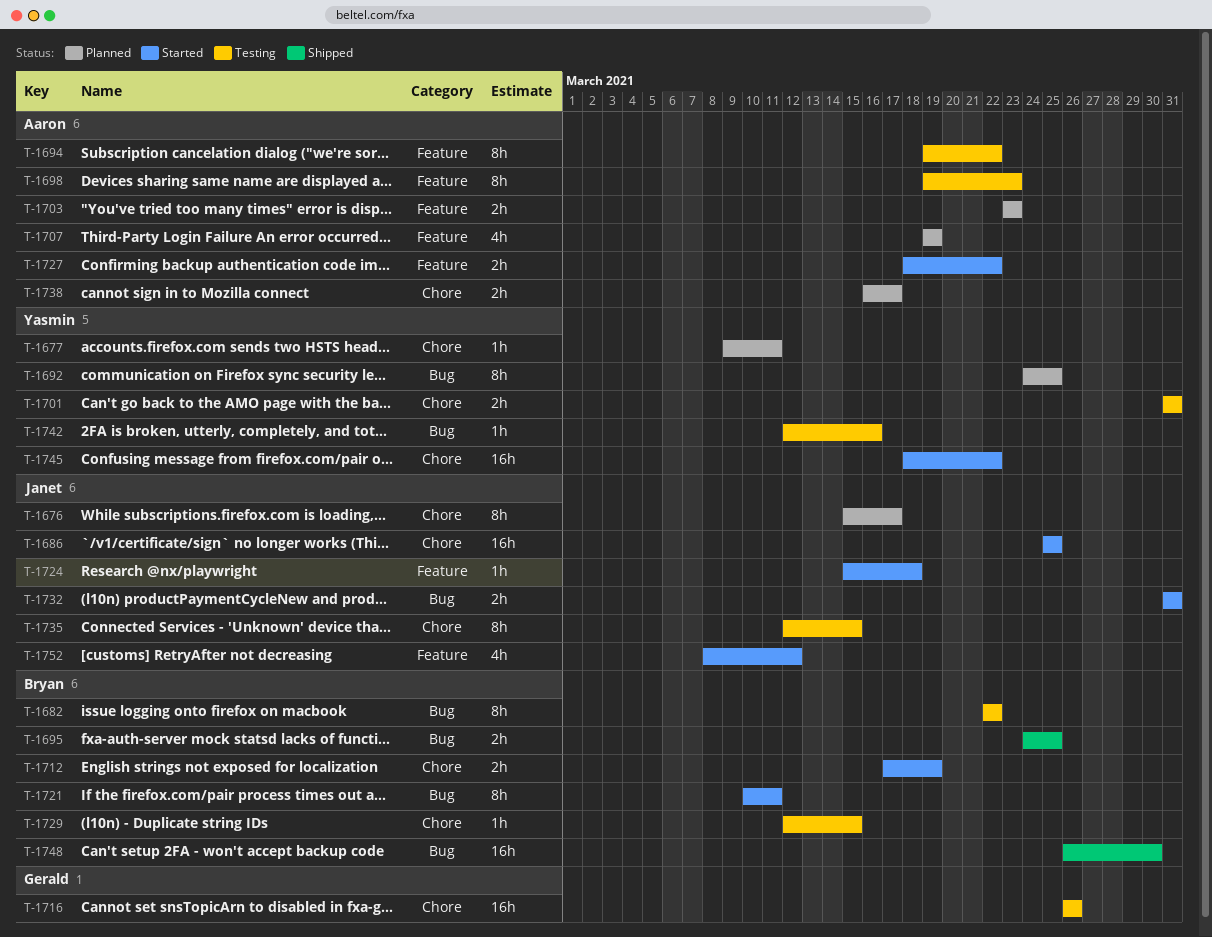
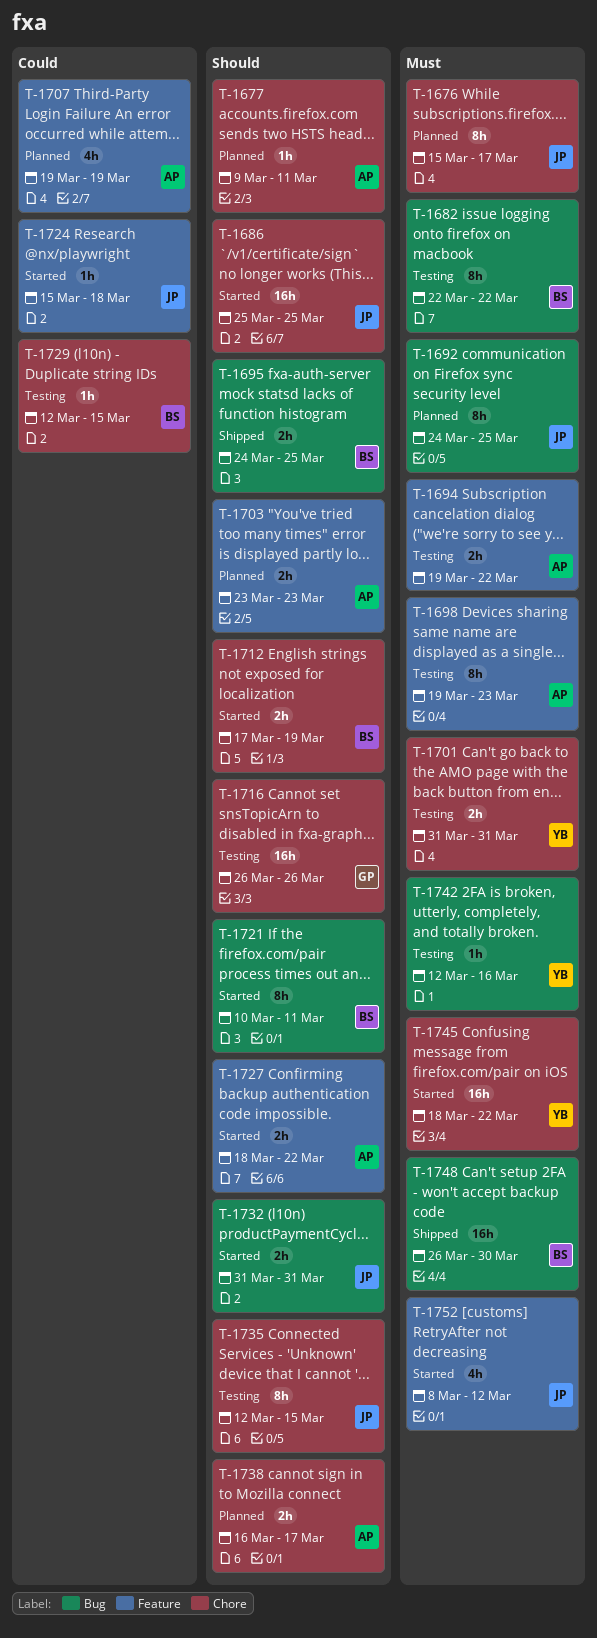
T-1677, owner: Yasmin -> Aaron
T-1692, owner: Yasmin -> Janet
T-1694, estimate: 8h -> 2h

